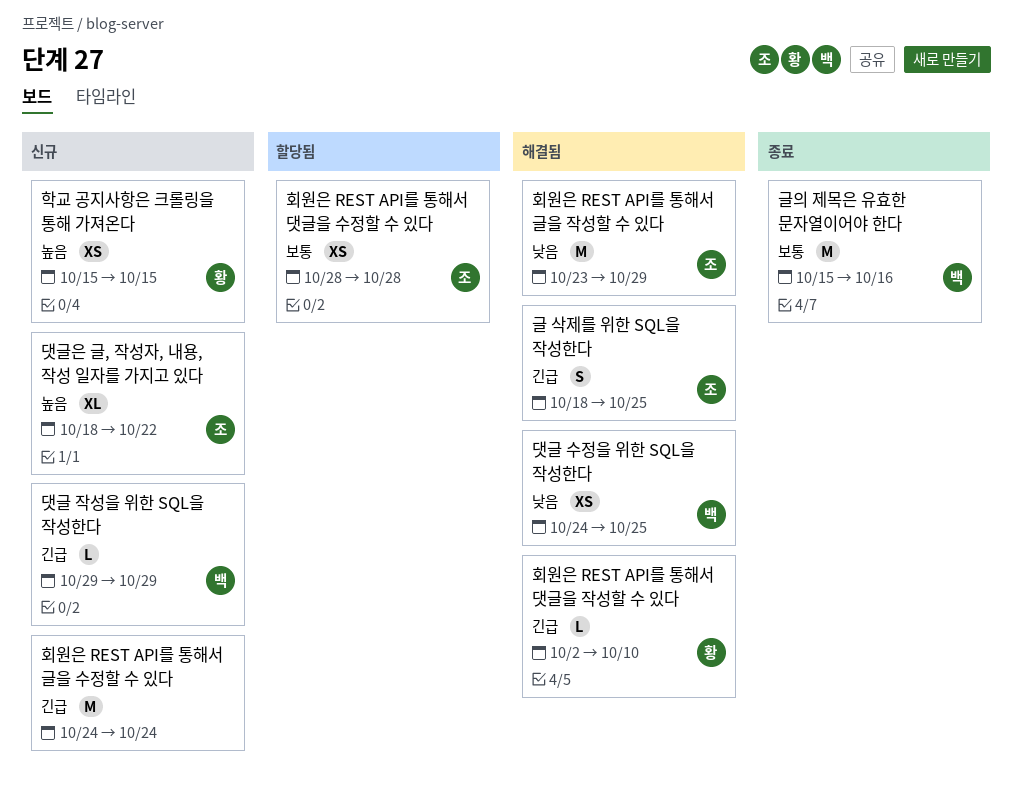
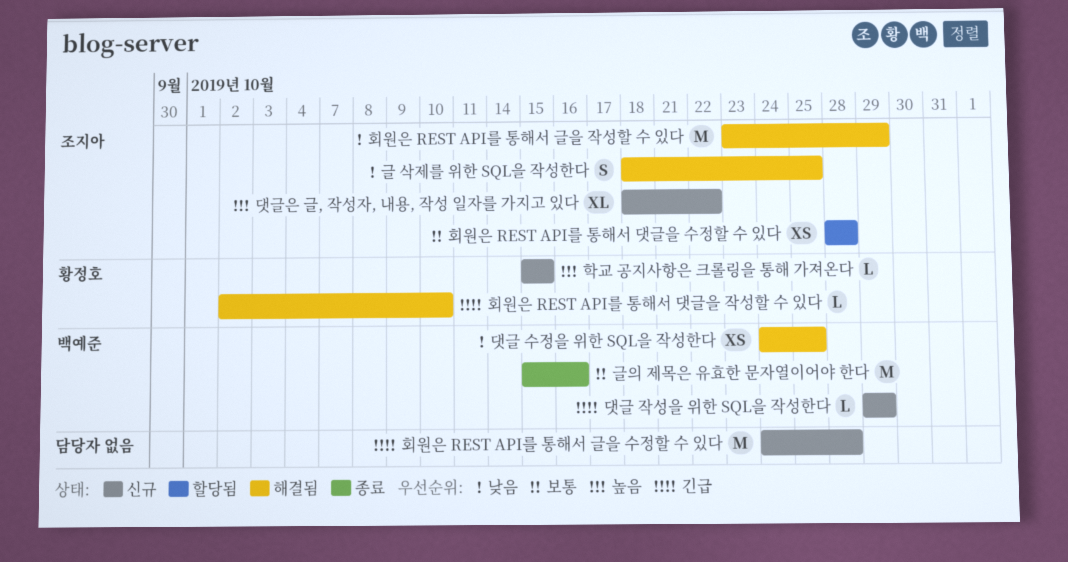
글 삭제를 위한 SQL을 작성한다, priority: 긴급 -> 낮음
학교 공지사항은 크롤링을 통해 가져온다, estimate: XS -> L
회원은 REST API를 통해서 글을 수정할 수 있다, due: Oct 24 -> Oct 28

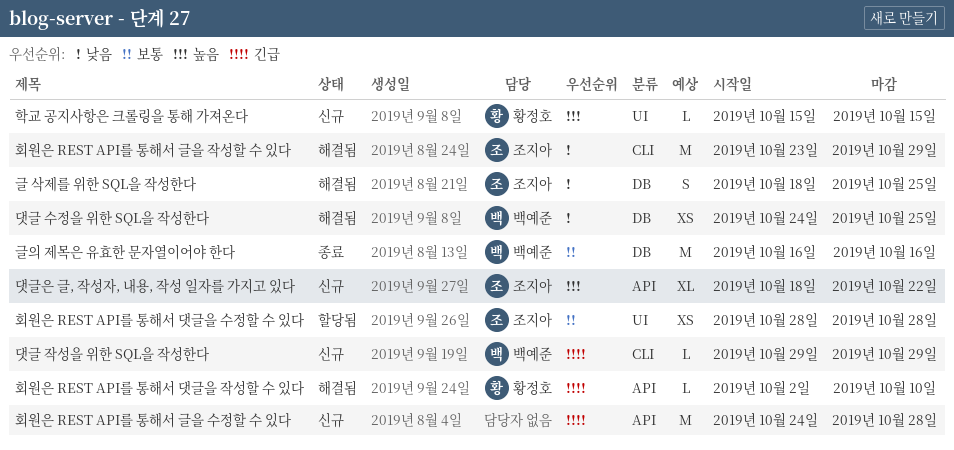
글의 제목은 유효한 문자열이어야 한다, start: Oct 15 -> Oct 16

